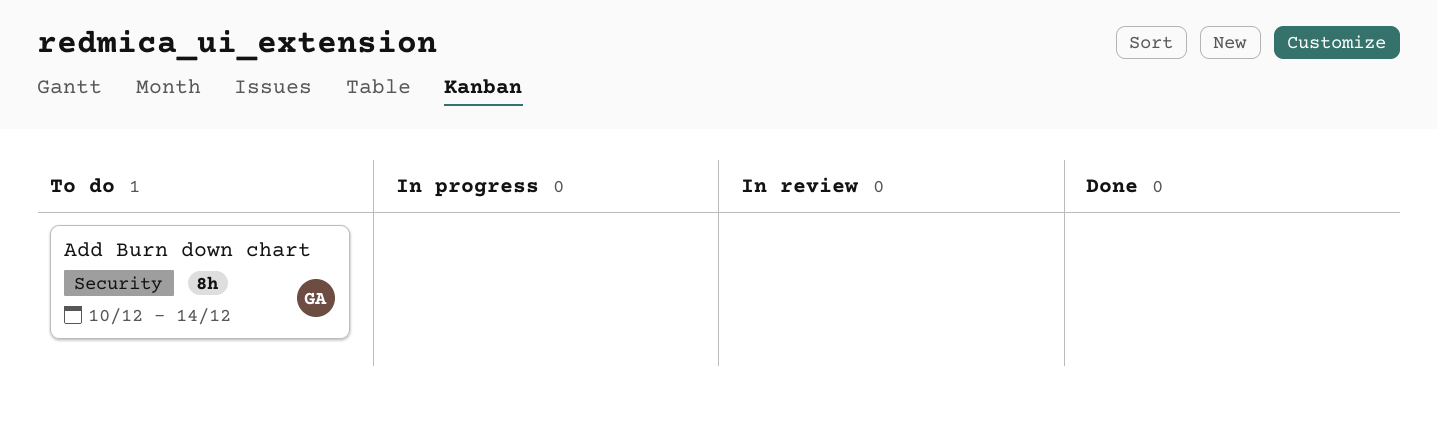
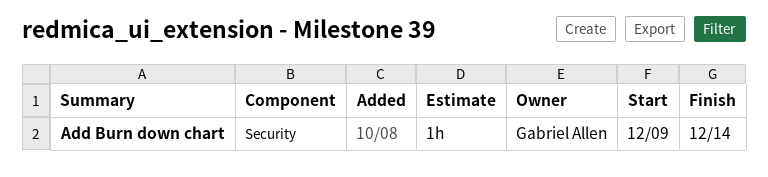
Add Burn down chart, estimate: 8h -> 1h
Add Burn down chart, start: Dec 10 -> Dec 9

